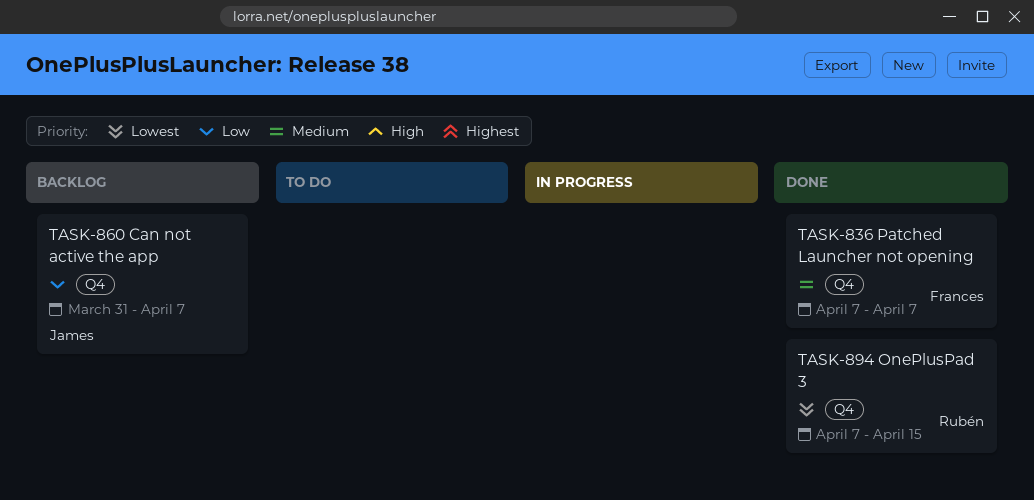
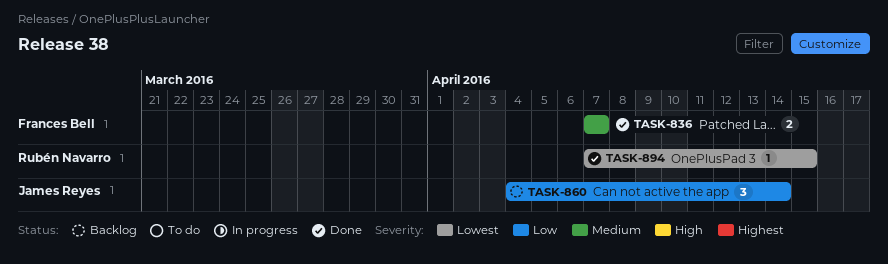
TASK-860, start: Mar 31 -> Apr 4
TASK-860, due: Apr 7 -> Apr 14

